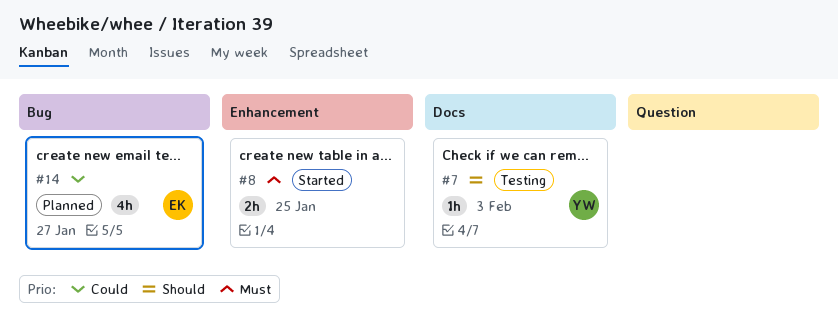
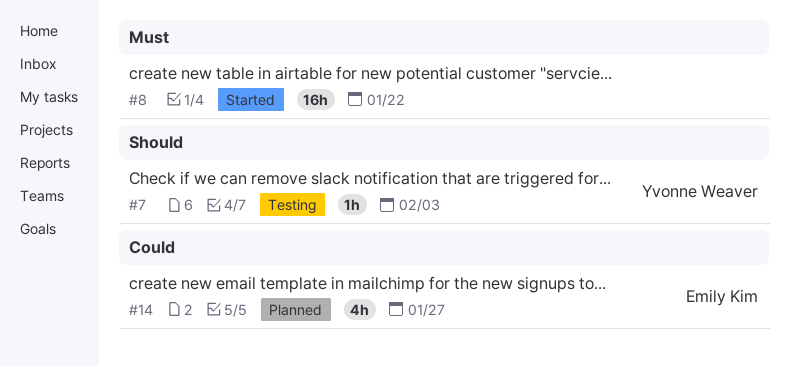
#8, estimate: 2h -> 16h
#8, due: Jan 25 -> Jan 22

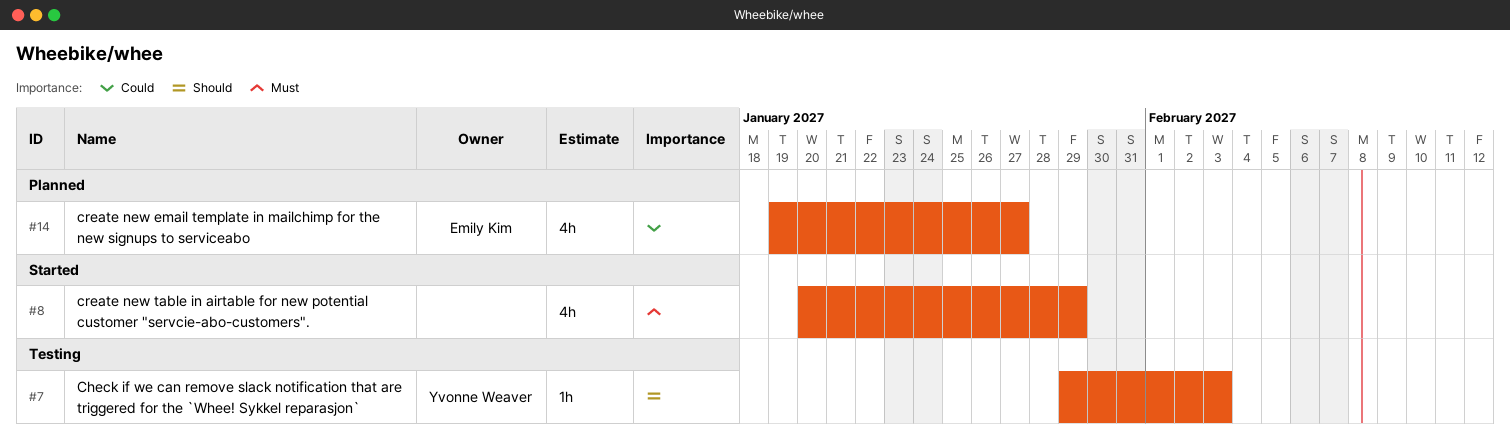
#8, estimate: 16h -> 4h
#8, due: Jan 22 -> Jan 29

